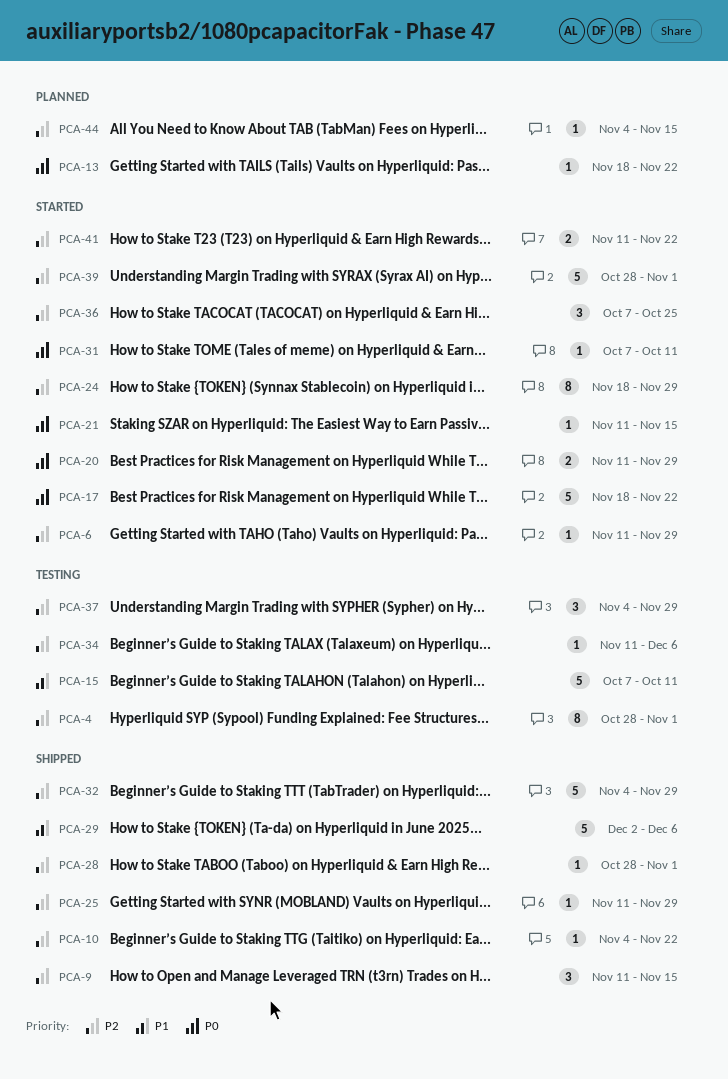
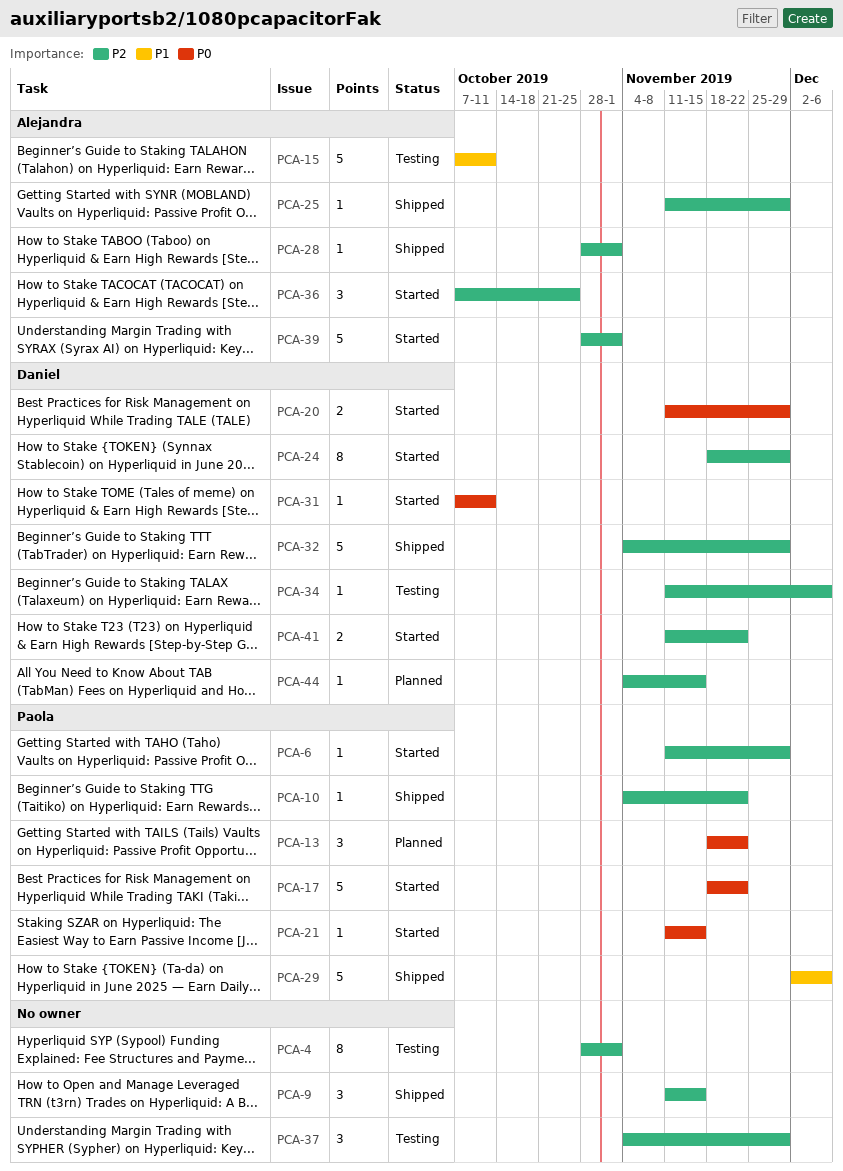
PCA-13, estimate: 1 -> 3

